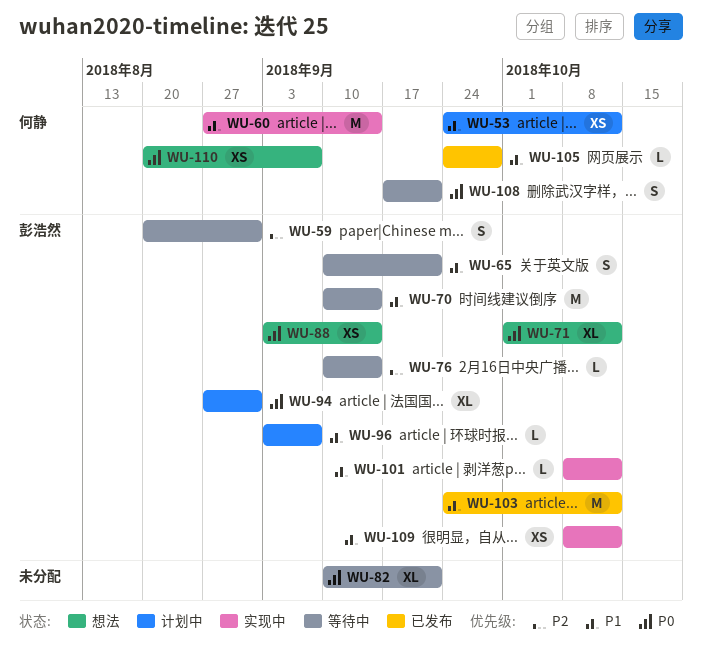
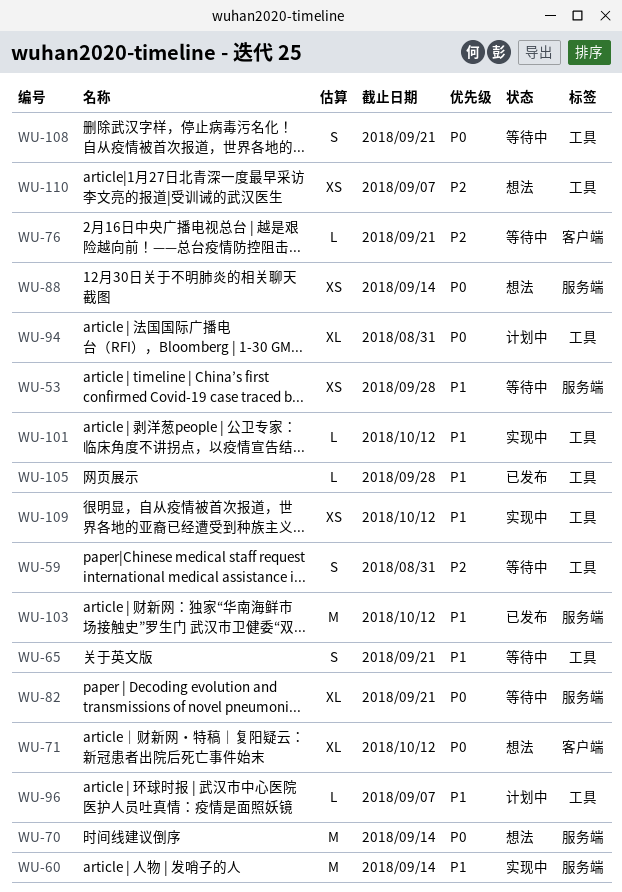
WU-53, status: 计划中 -> 等待中
WU-53, due: Oct 12 -> Sep 28
WU-70, status: 等待中 -> 想法
WU-70, priority: P1 -> P0
WU-76, due: Sep 14 -> Sep 21
WU-110, priority: P0 -> P2

